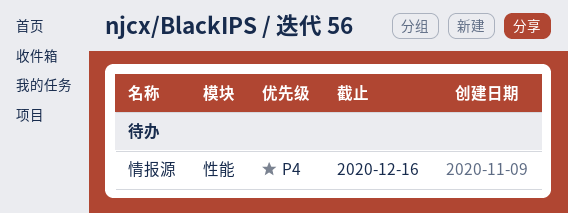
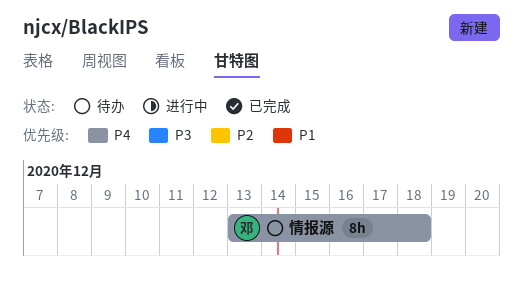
情报源, due: Dec 16 -> Dec 18

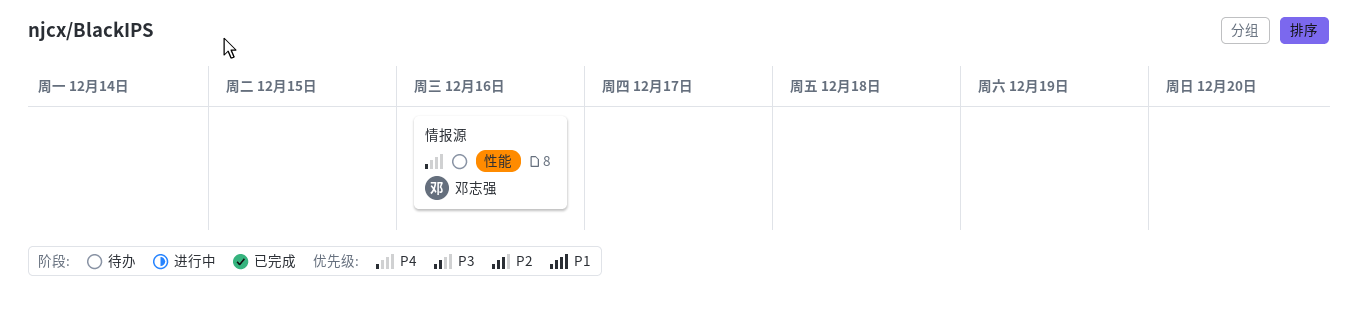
情报源, due: Dec 18 -> Dec 16

